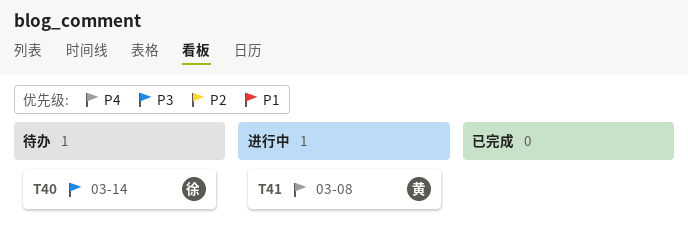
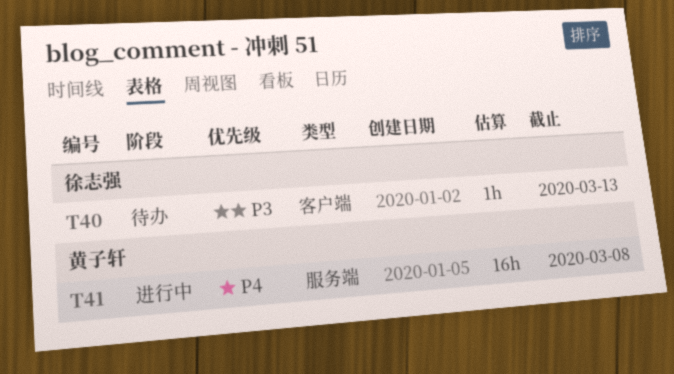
T40, due: Mar 14 -> Mar 13

